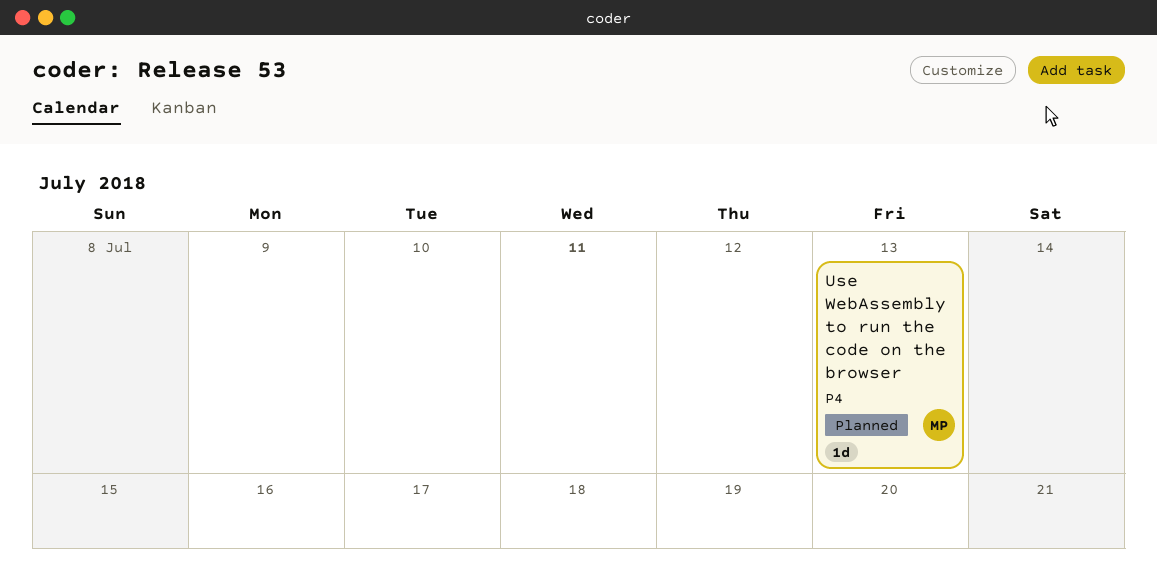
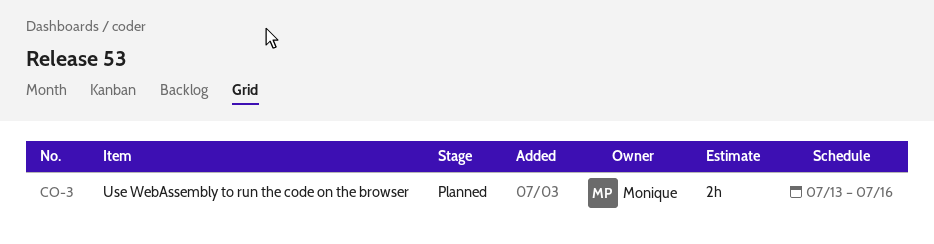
Use WebAssembly to run the code on the browser, estimate: 1d -> 2h
Use WebAssembly to run the code on the browser, due: Jul 13 -> Jul 16

